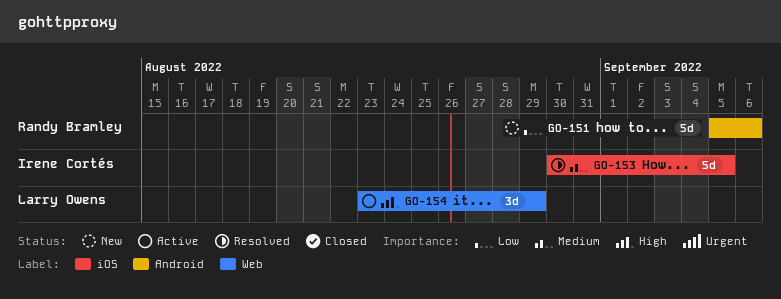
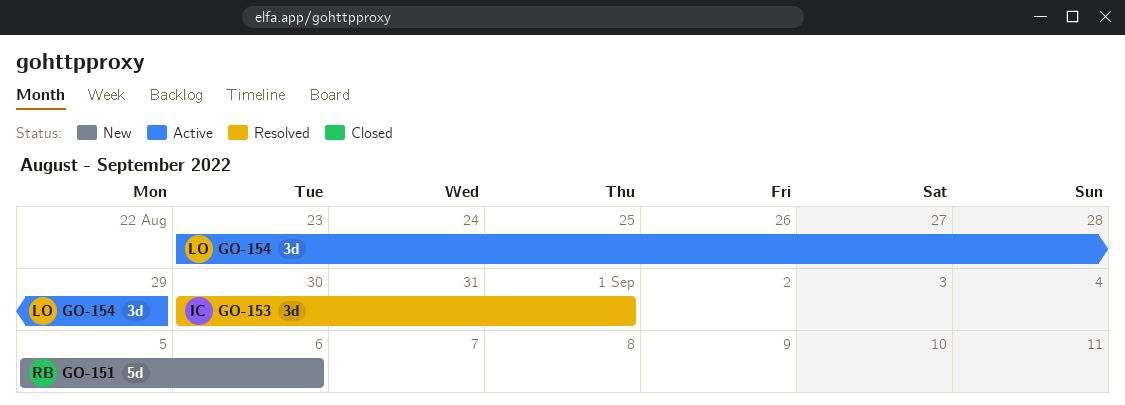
GO-153, estimate: 5d -> 3d
GO-153, due: Sep 5 -> Sep 1

